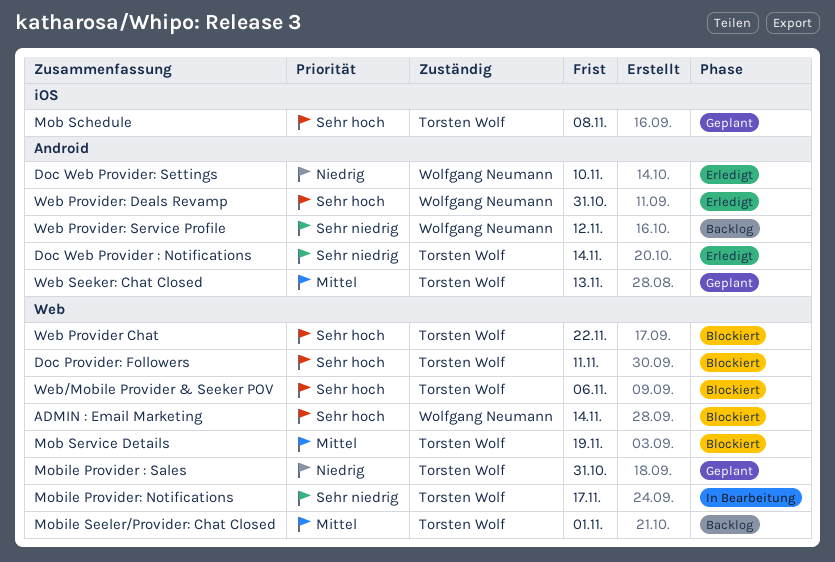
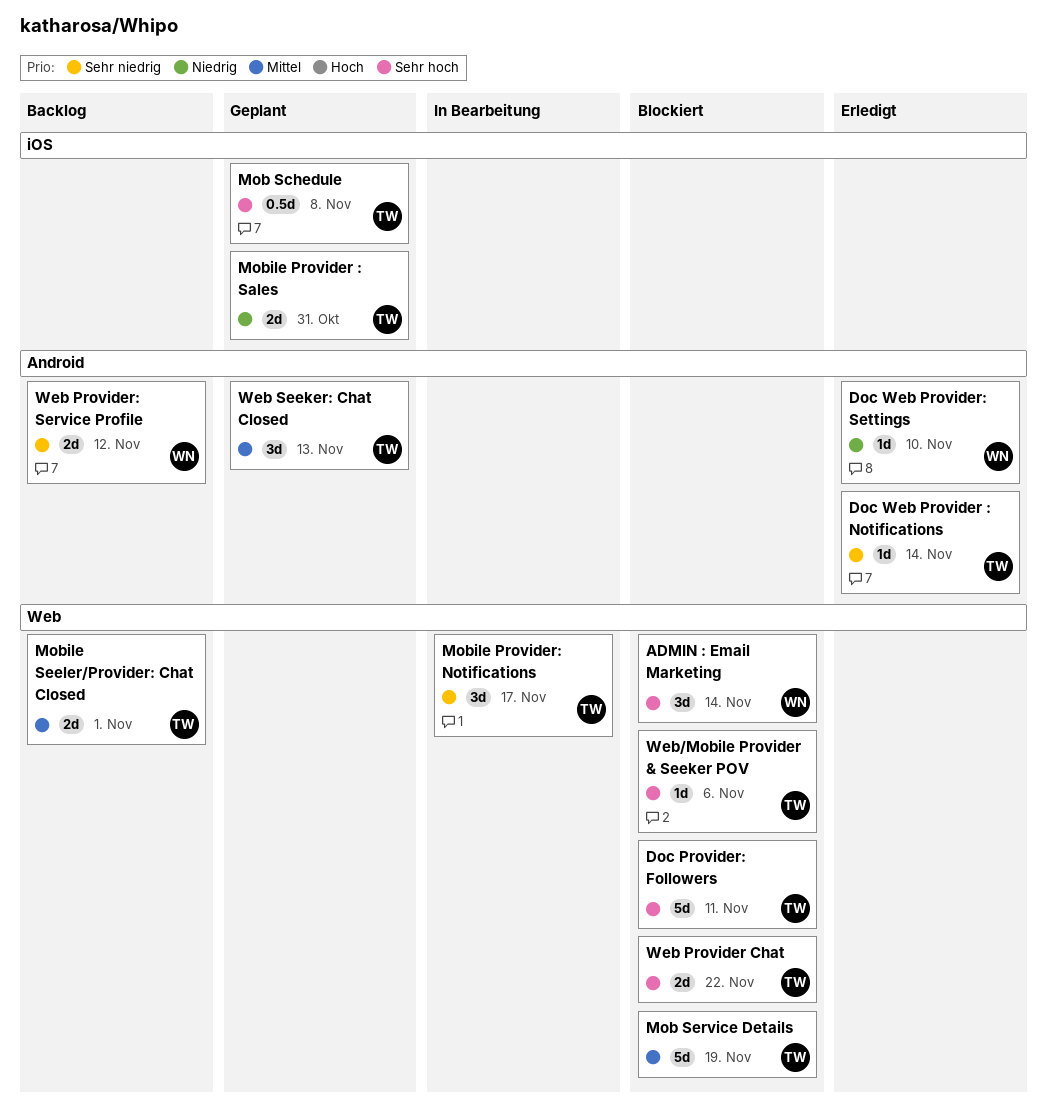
Mobile Provider : Sales, label: Web -> iOS
Web Provider: Deals Revamp: present -> none

